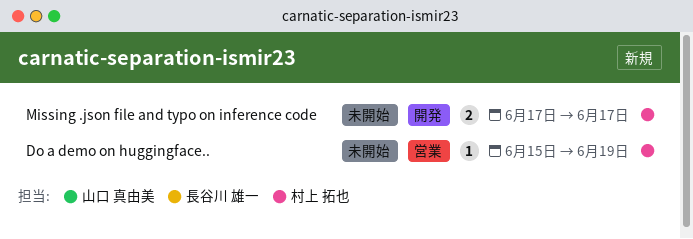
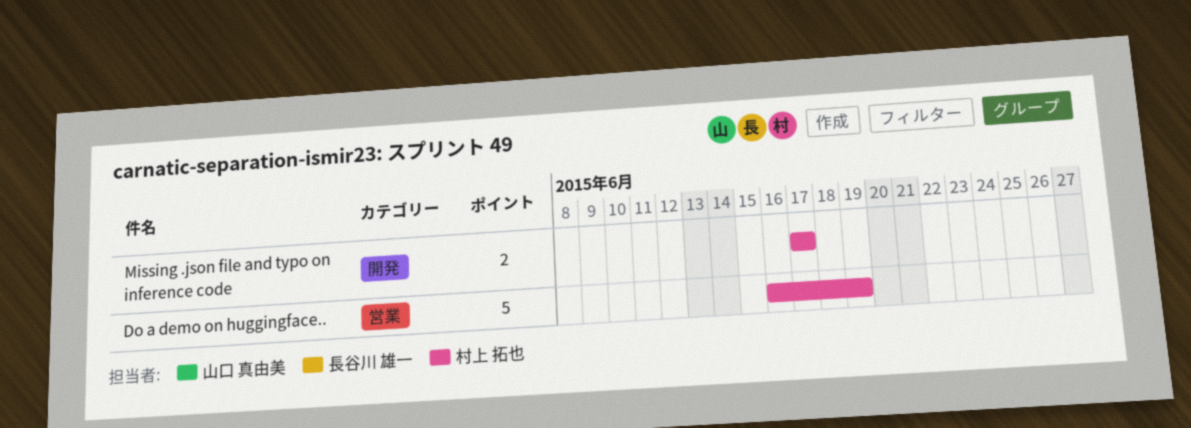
Do a demo on huggingface.., estimate: 1 -> 5
Do a demo on huggingface.., start: Jun 15 -> Jun 16

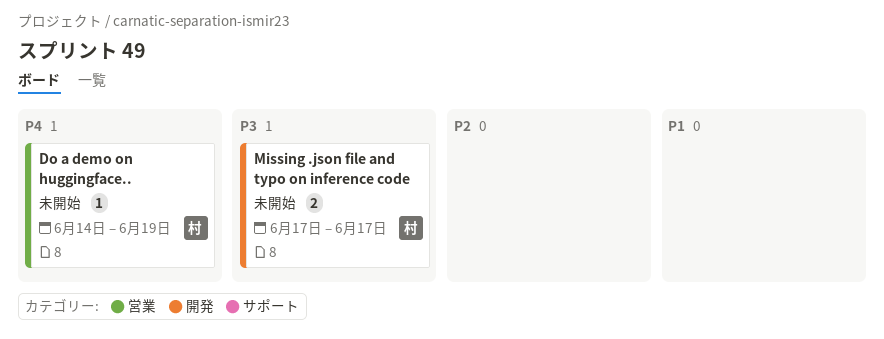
Do a demo on huggingface.., estimate: 5 -> 1
Do a demo on huggingface.., start: Jun 16 -> Jun 14

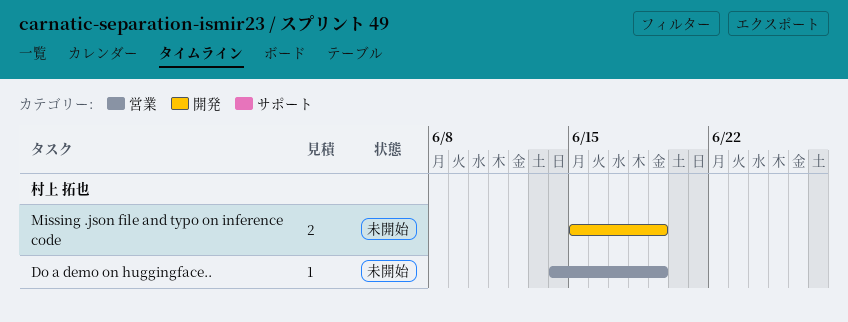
Missing .json file and typo on inference code, start: Jun 17 -> Jun 15
Missing .json file and typo on inference code, due: Jun 17 -> Jun 19

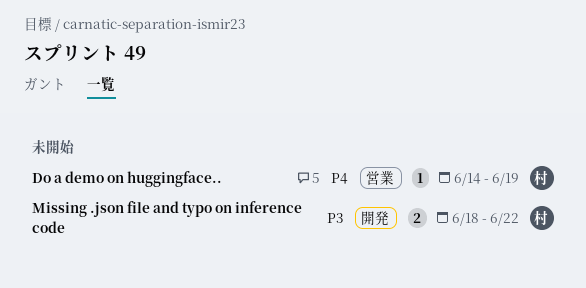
Missing .json file and typo on inference code, start: Jun 15 -> Jun 18
Missing .json file and typo on inference code, due: Jun 19 -> Jun 22

